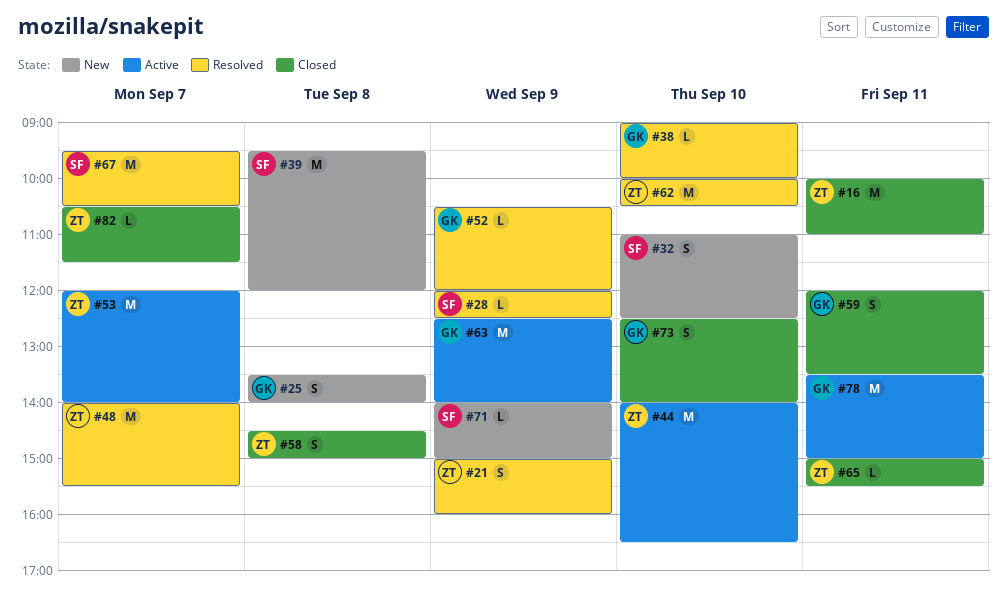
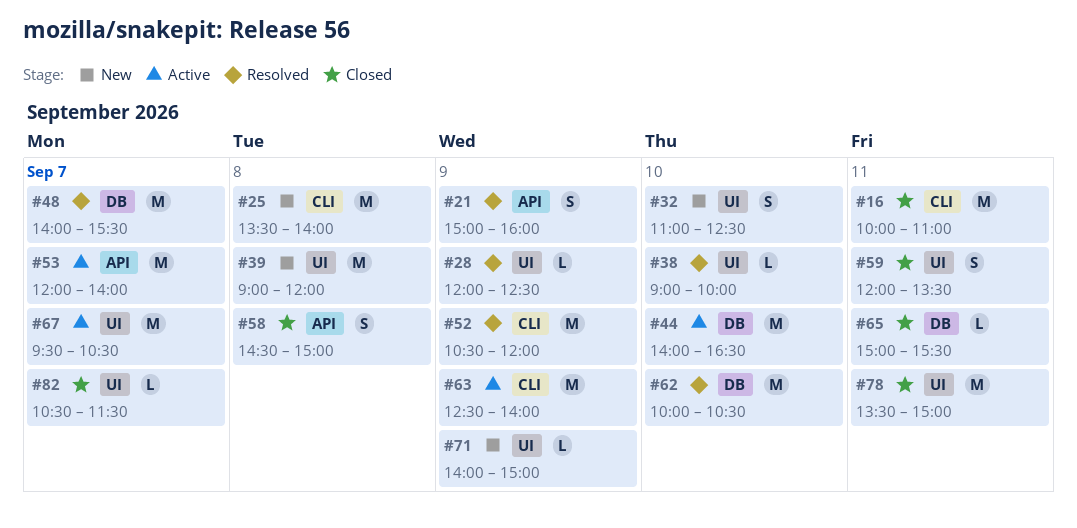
#25, estimate: S -> M
#39, begins: 09:30 -> 09:00
#52, estimate: L -> M
#67, status: Resolved -> Active
#73: present -> none
#78, status: Active -> Closed

